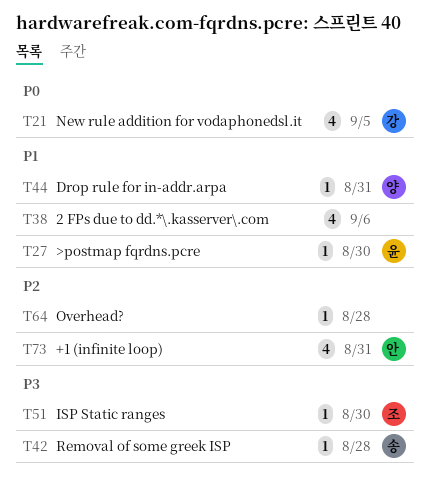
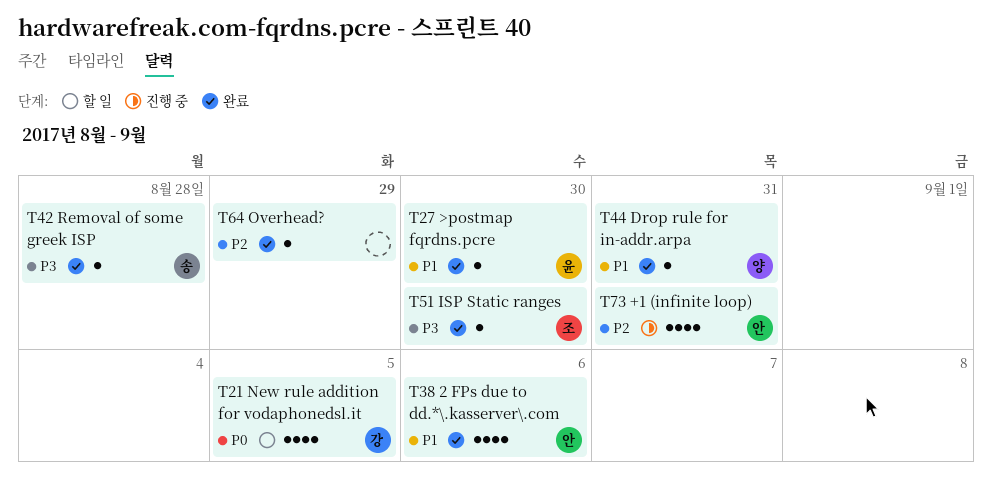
T38, owner: none -> 안
T64, due: Aug 28 -> Aug 29

